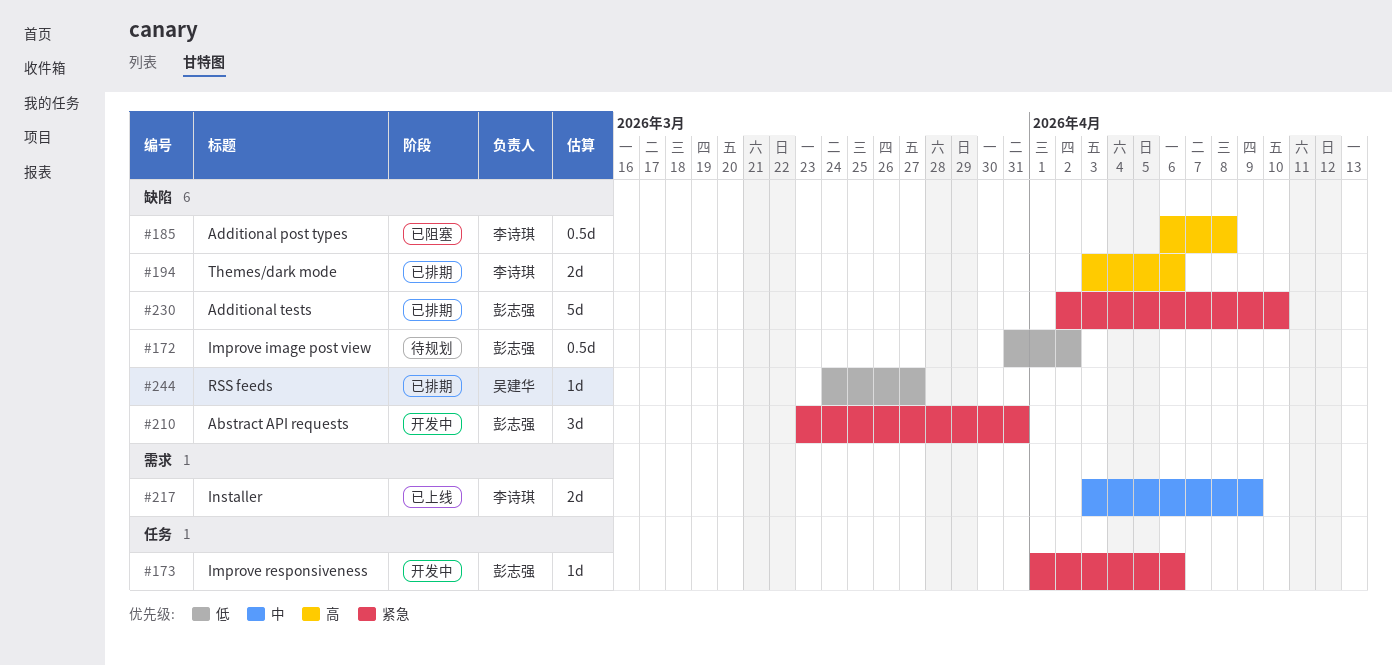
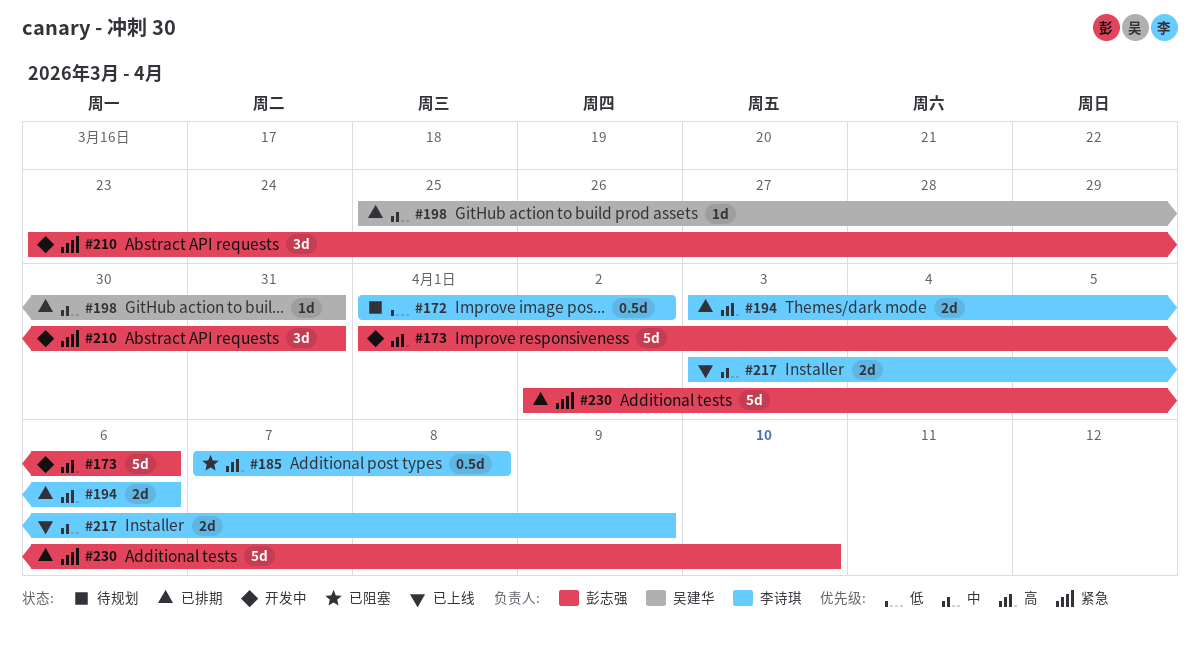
#172, owner: 彭志强 -> 李诗琪
#172, start: Mar 31 -> Apr 1
#173, priority: 紧急 -> 高
#173, estimate: 1d -> 5d
#185, start: Apr 6 -> Apr 7
#198: none -> present
#244: present -> none

